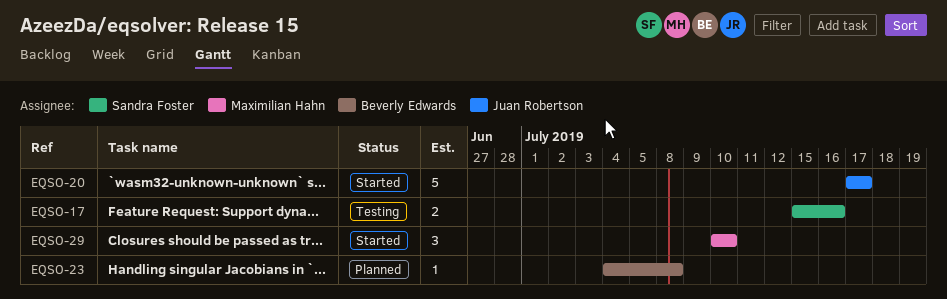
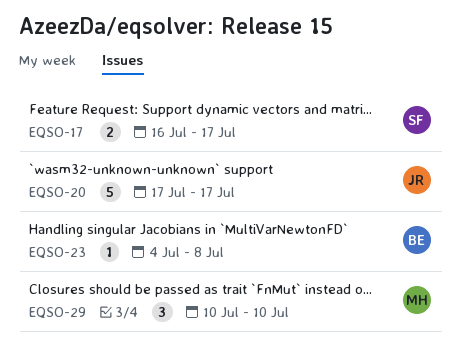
EQSO-17, start: Jul 15 -> Jul 16
EQSO-17, due: Jul 16 -> Jul 17

